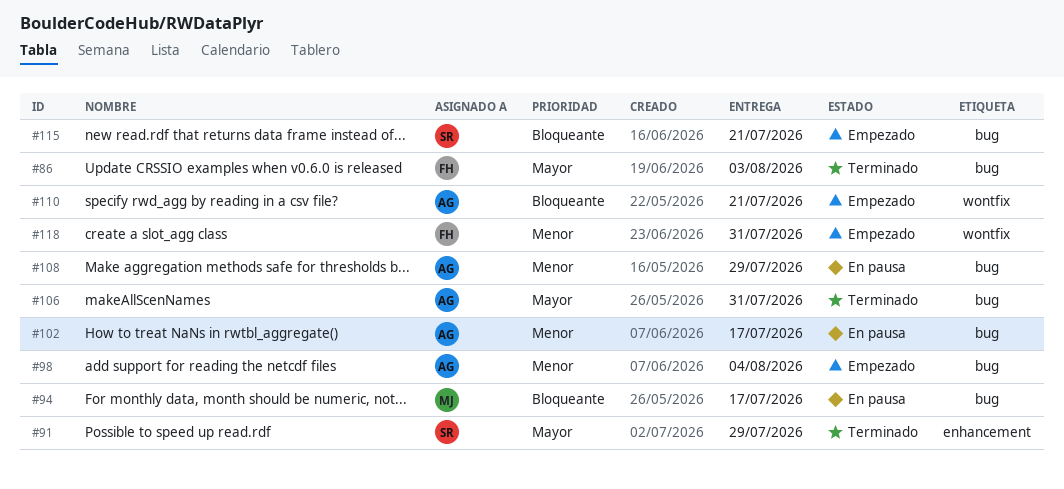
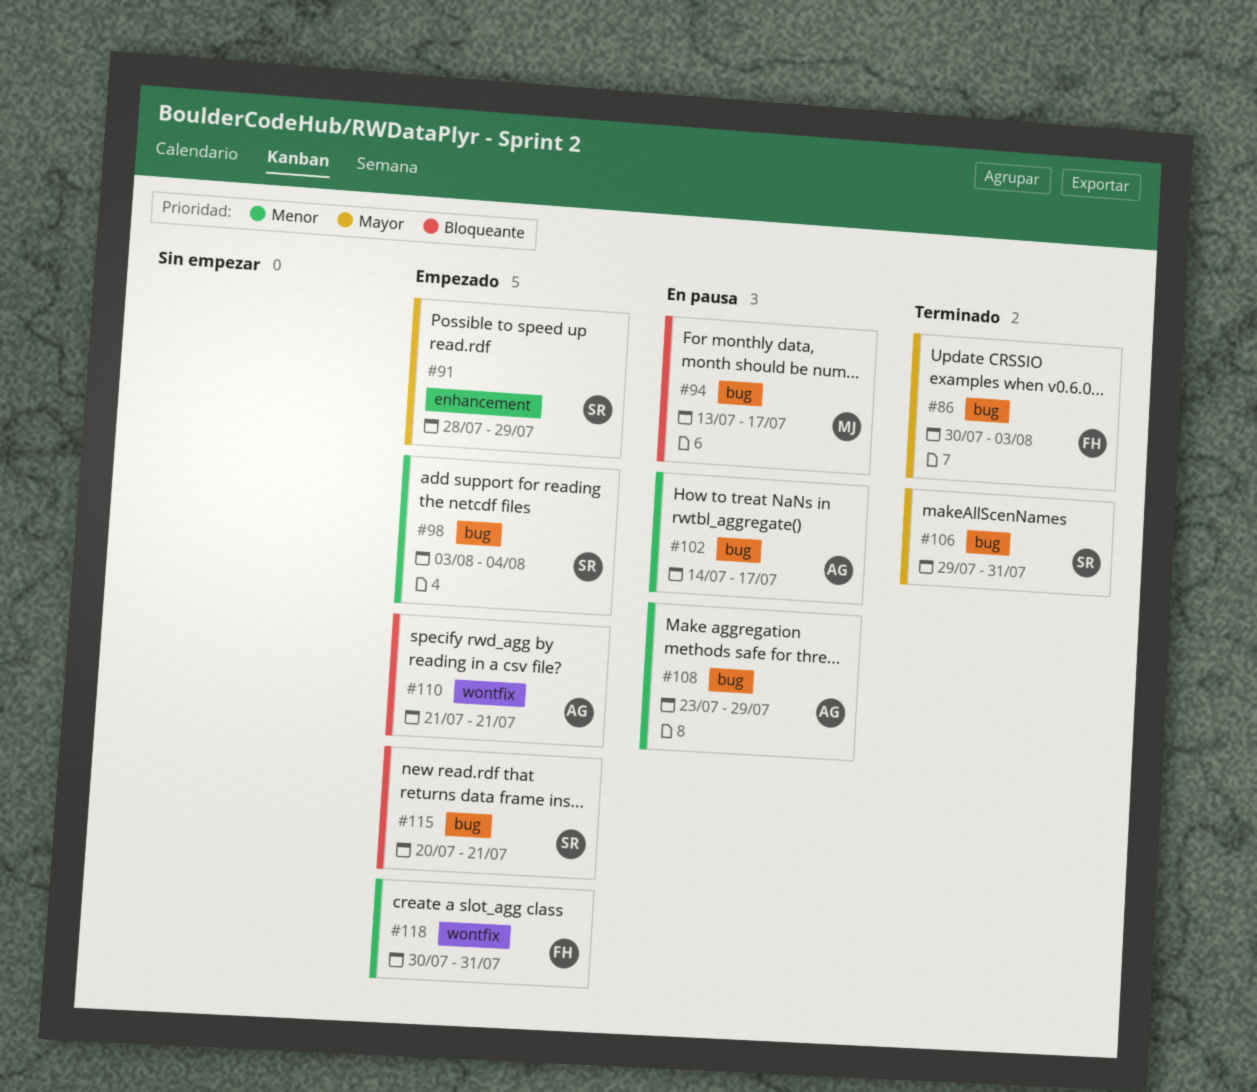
#91, status: Terminado -> Empezado
#98, owner: AG -> SR
#106, owner: AG -> SR

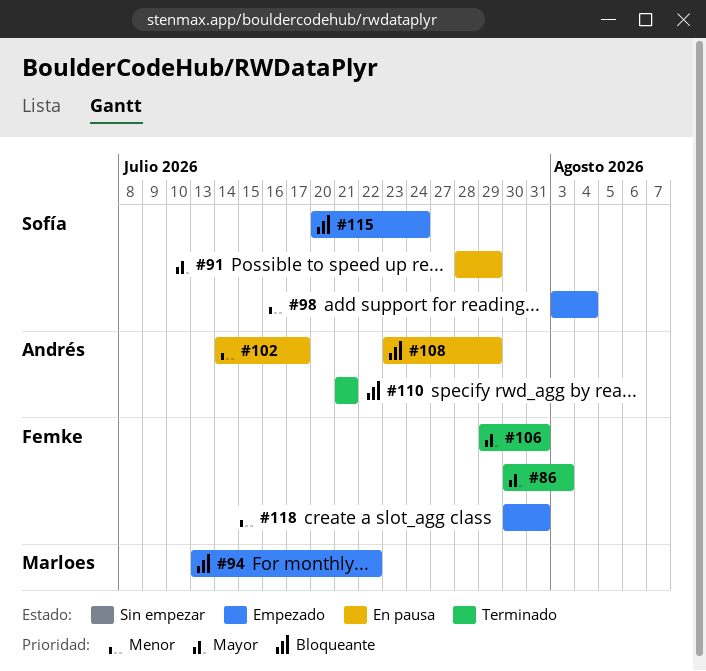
#91, status: Empezado -> En pausa
#94, status: En pausa -> Empezado
#94, due: Jul 17 -> Jul 22
#106, owner: Sofía -> Femke
#108, priority: Menor -> Bloqueante
#110, status: Empezado -> Terminado
#115, due: Jul 21 -> Jul 24

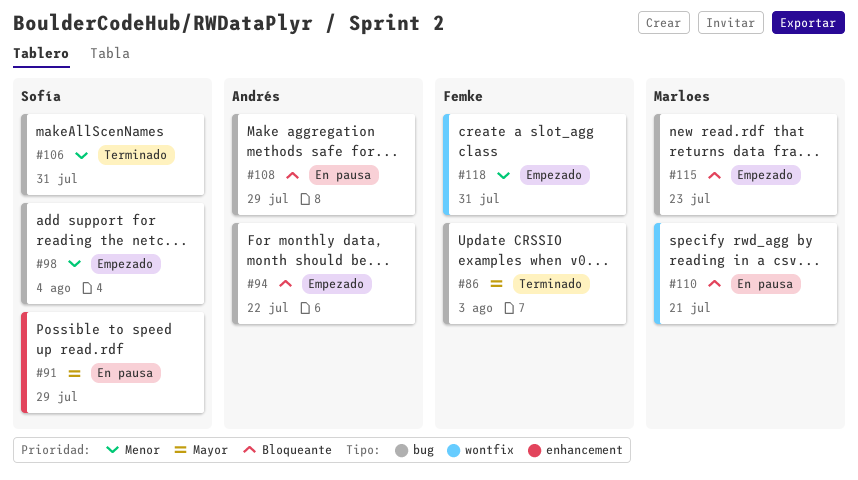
#94, owner: Marloes -> Andrés
#102: present -> none
#106, owner: Femke -> Sofía
#106, priority: Mayor -> Menor
#110, status: Terminado -> En pausa
#110, owner: Andrés -> Marloes
#115, owner: Sofía -> Marloes
#115, due: Jul 24 -> Jul 23

